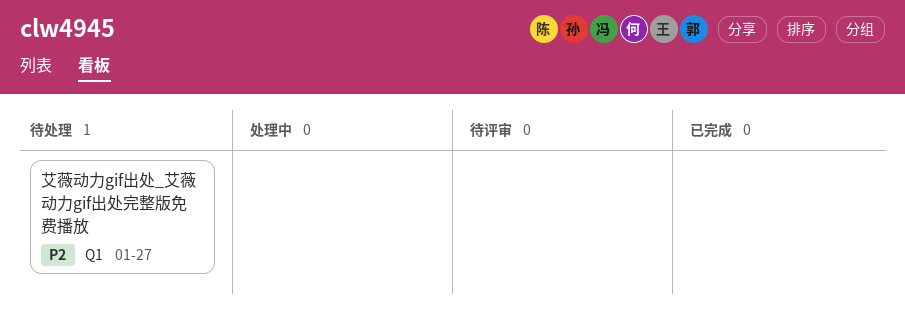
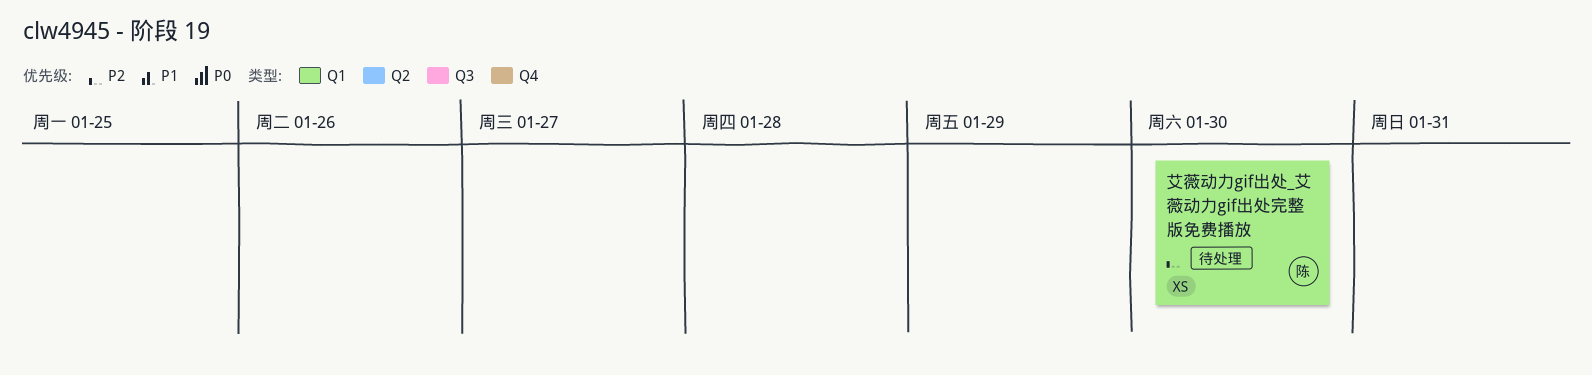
艾薇动力gif出处_艾薇动力gif出处完整版免费播放, due: Jan 27 -> Jan 30

